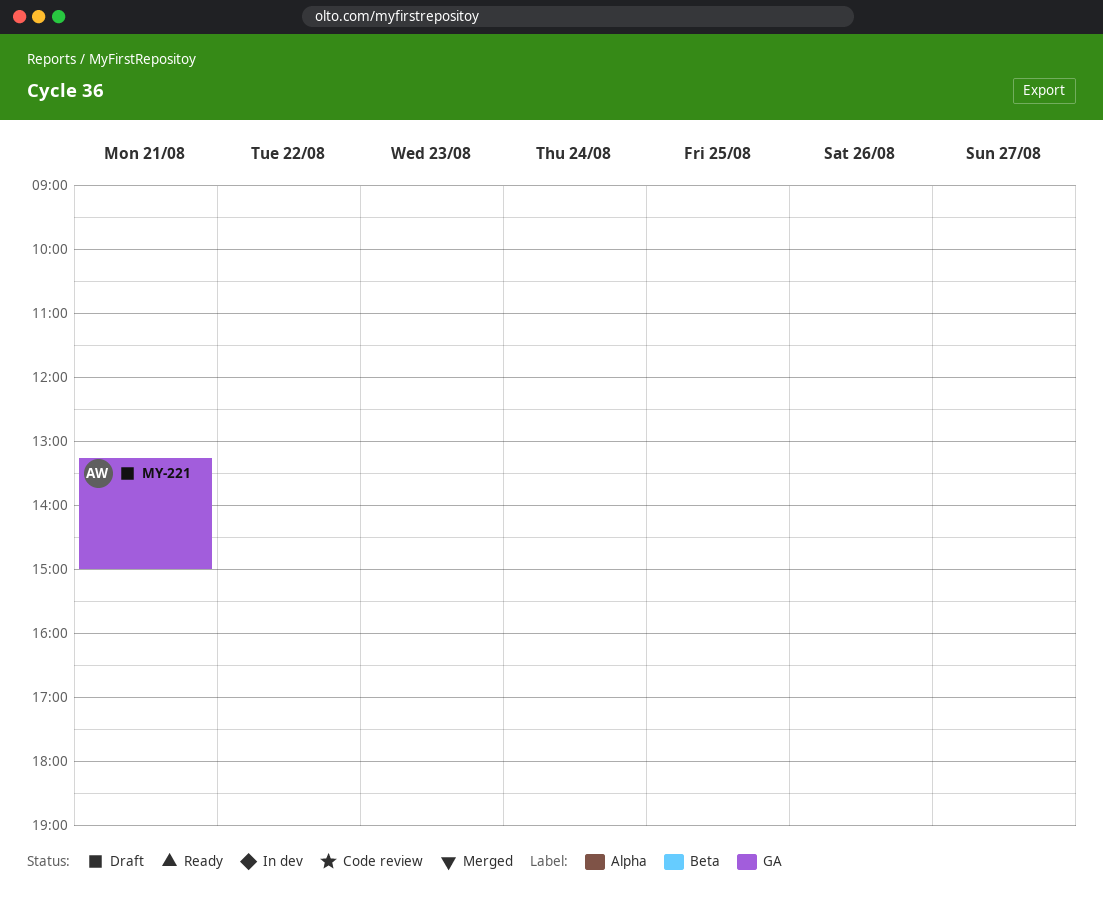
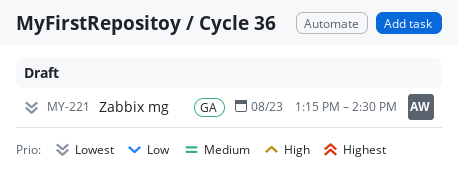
MY-221, day: Aug 21 -> Aug 23
MY-221, ends: 15:00 -> 14:30

